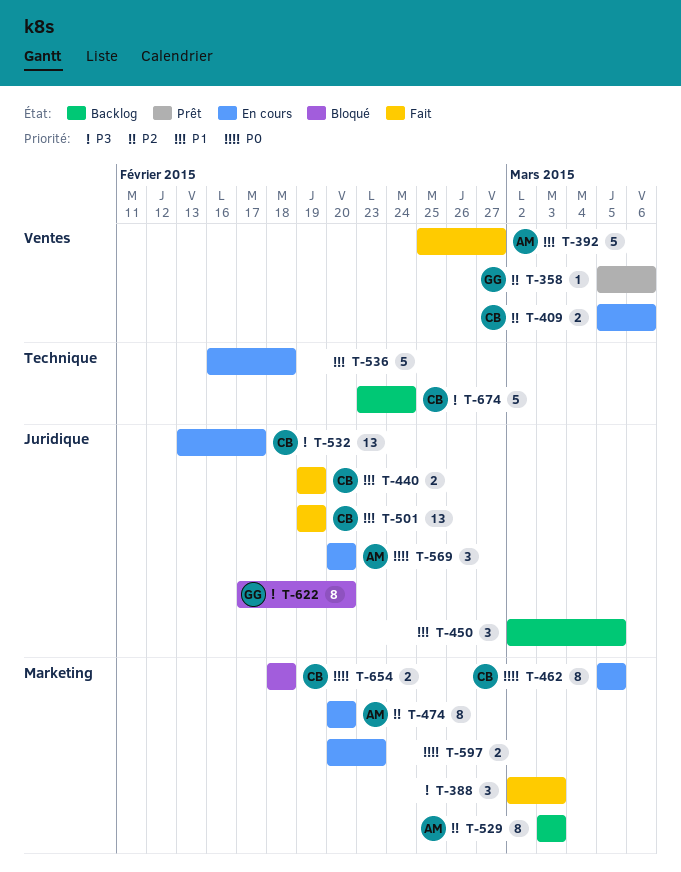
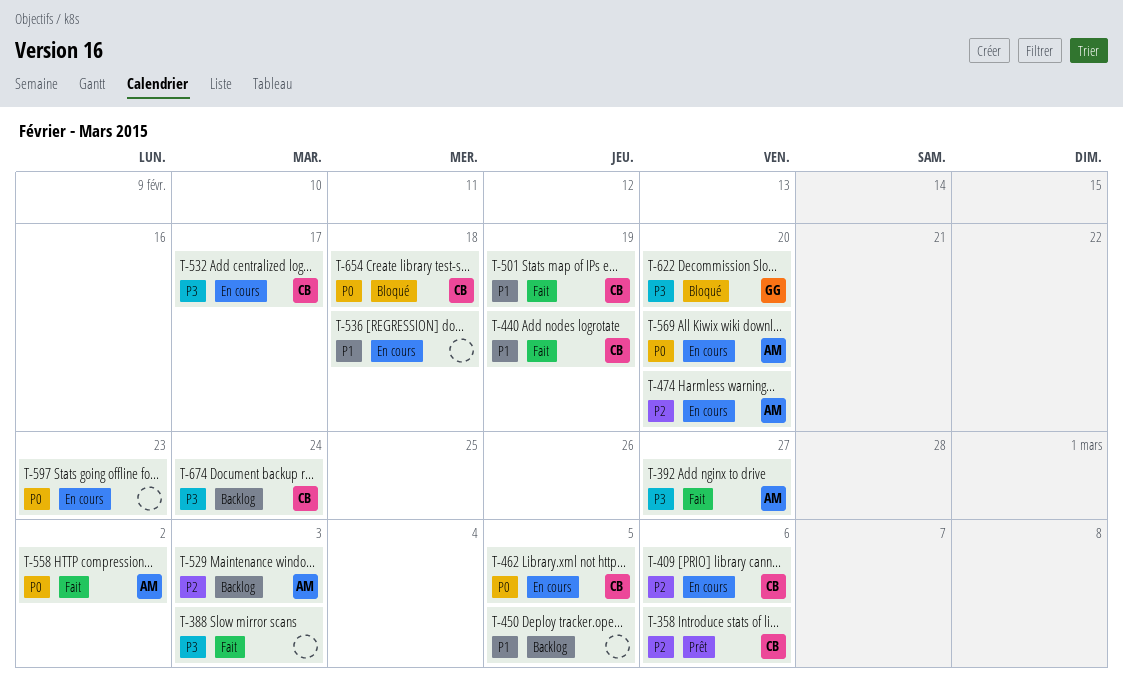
T-358, owner: GG -> CB
T-392, priority: P1 -> P3
T-558: none -> present

